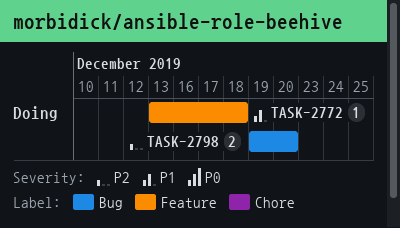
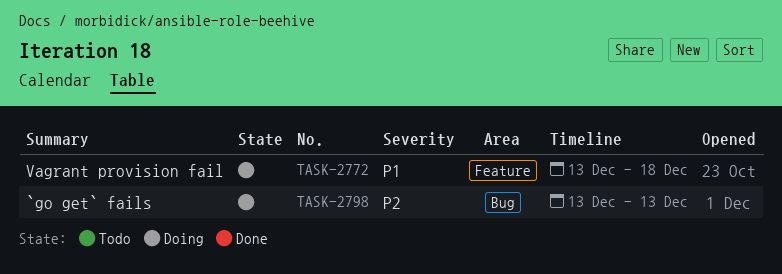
TASK-2798, start: Dec 19 -> Dec 13
TASK-2798, due: Dec 20 -> Dec 13

